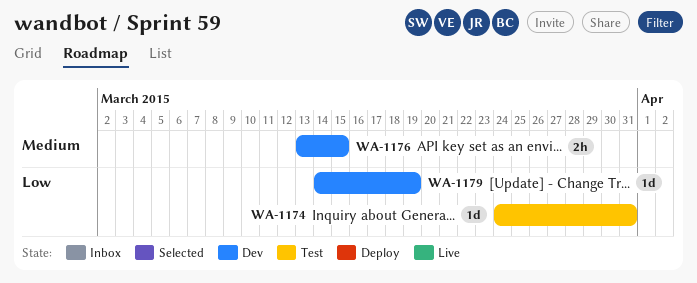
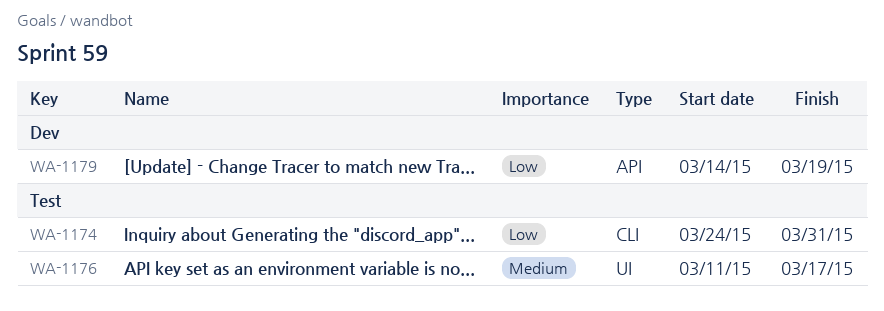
WA-1176, status: Dev -> Test
WA-1176, start: Mar 13 -> Mar 11
WA-1176, due: Mar 15 -> Mar 17

